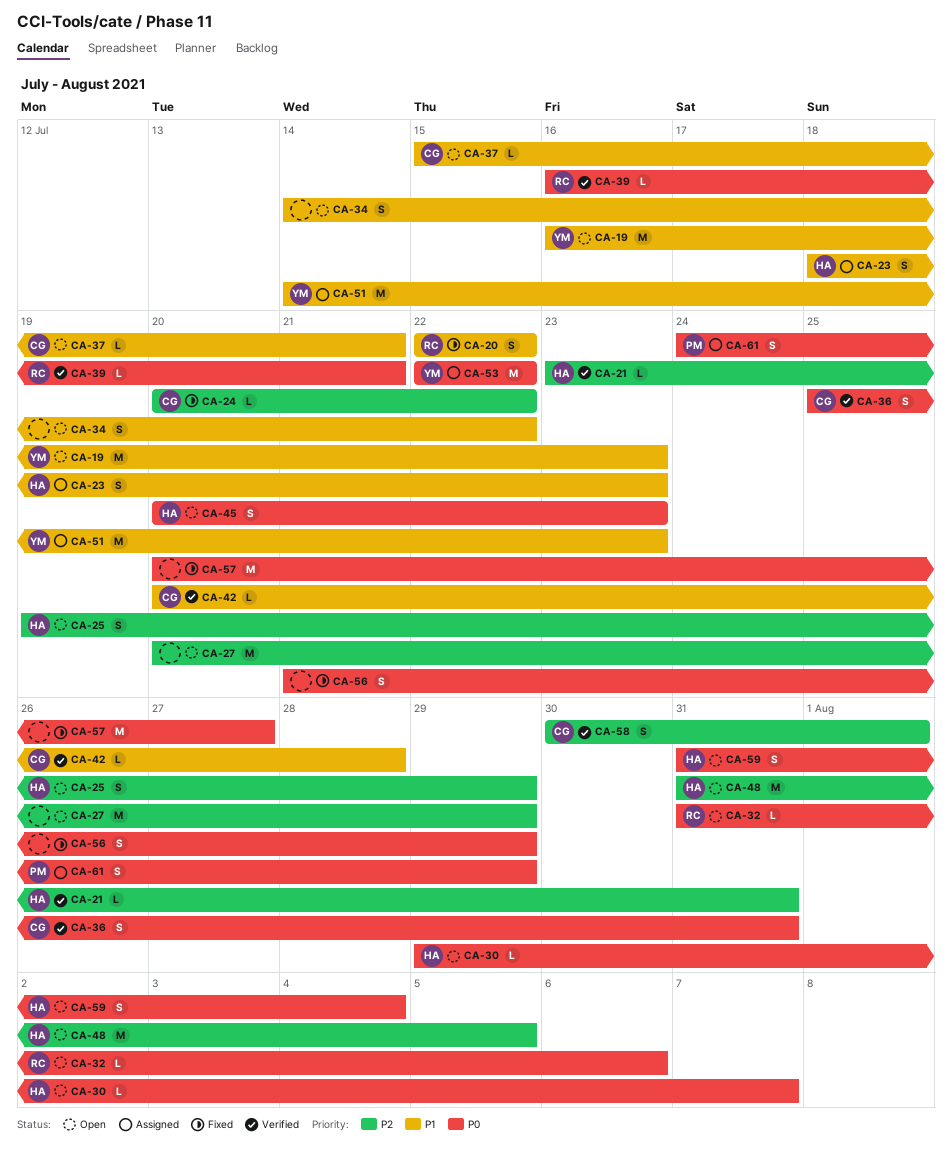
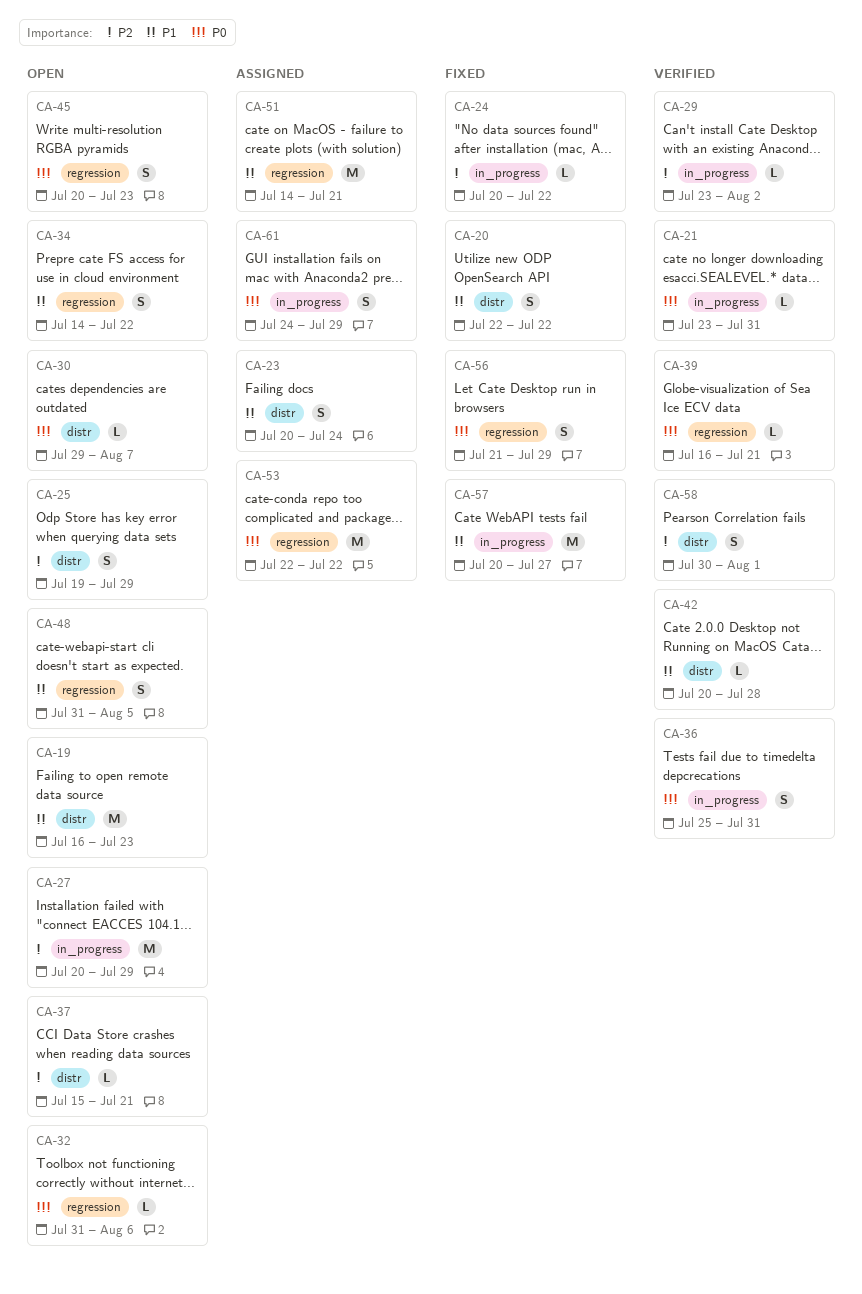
CA-21, priority: P2 -> P0
CA-23, start: Jul 18 -> Jul 20
CA-23, due: Jul 23 -> Jul 24
CA-29: none -> present
CA-37, priority: P1 -> P2
CA-48, priority: P2 -> P1
CA-48, estimate: M -> S
CA-51, due: Jul 23 -> Jul 21
CA-57, priority: P0 -> P1
CA-59: present -> none

